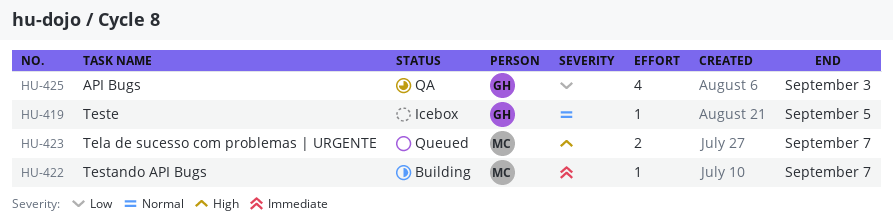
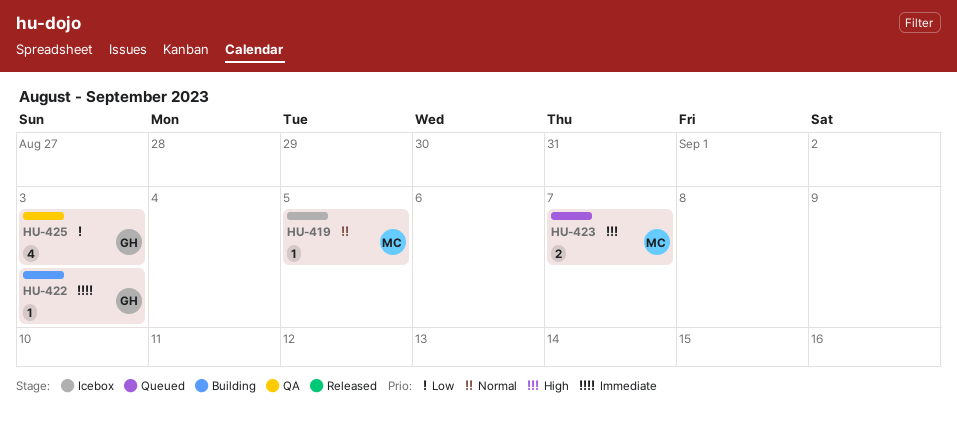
HU-419, owner: GH -> MC
HU-422, owner: MC -> GH
HU-422, due: Sep 7 -> Sep 3

